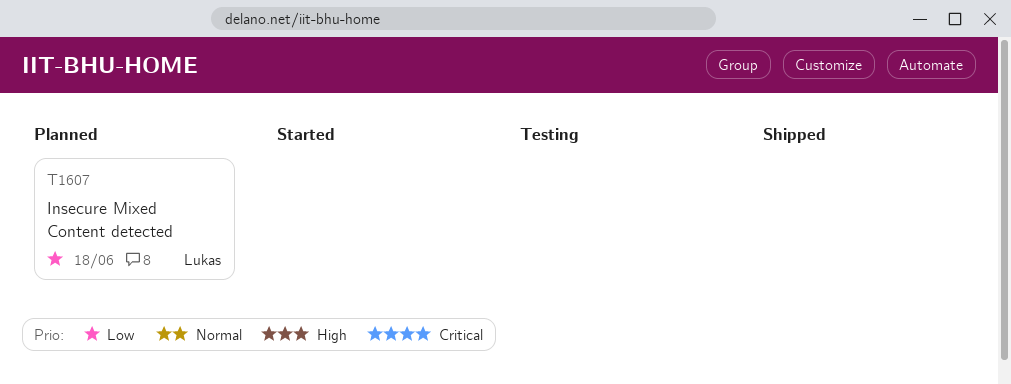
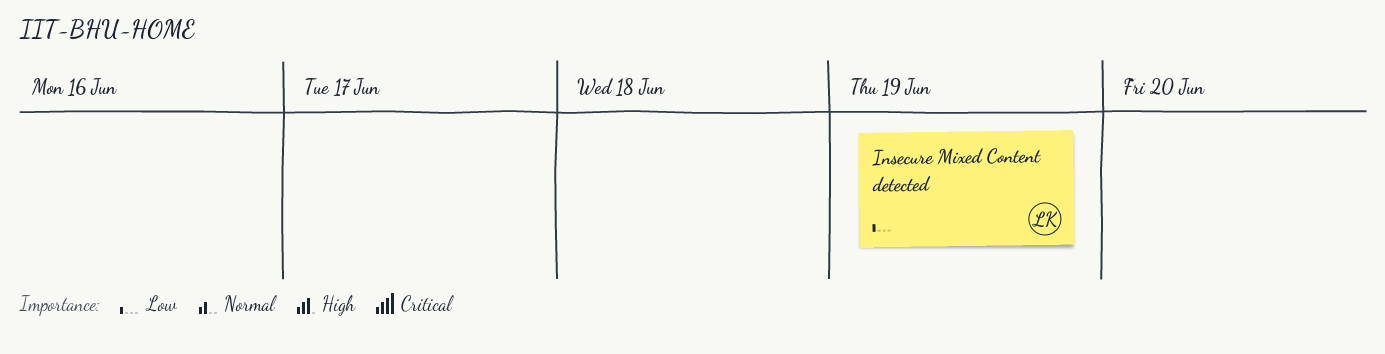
Insecure Mixed Content detected, due: Jun 18 -> Jun 19

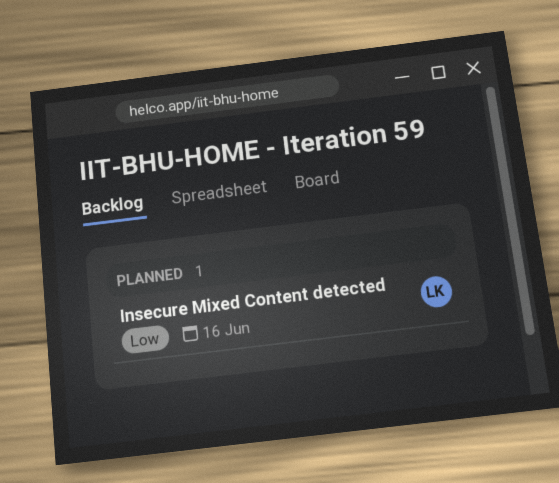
Insecure Mixed Content detected, due: Jun 19 -> Jun 16

